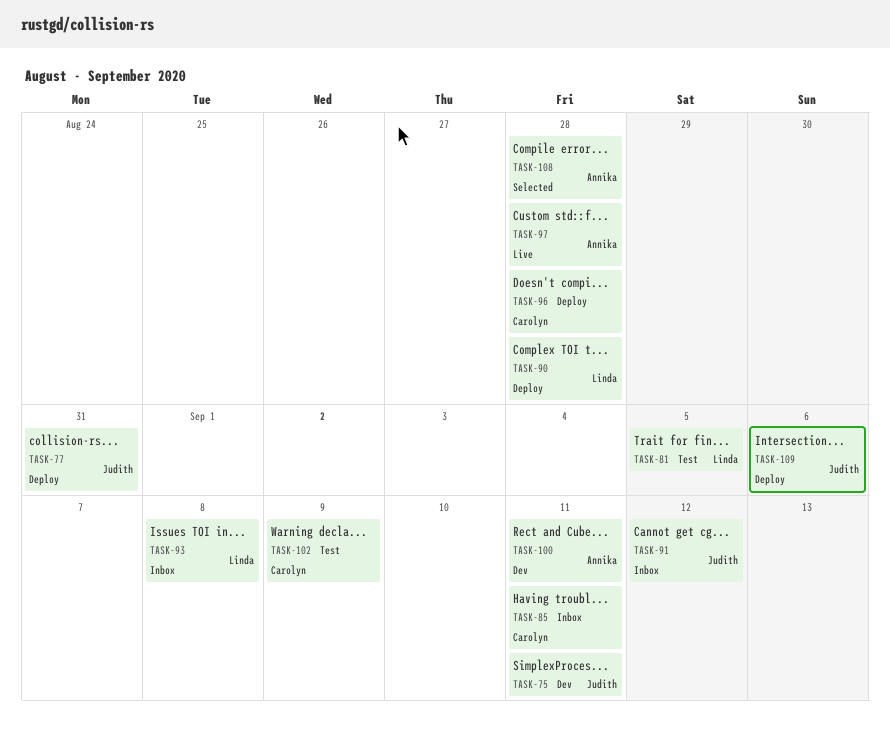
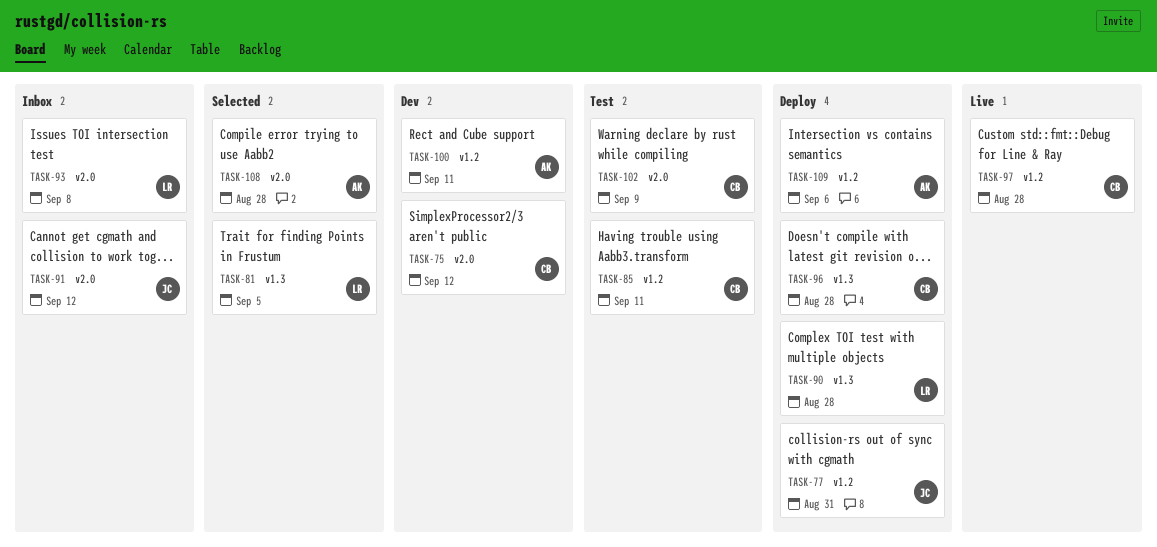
TASK-75, owner: Judith -> Carolyn
TASK-75, due: Sep 11 -> Sep 12
TASK-81, status: Test -> Selected
TASK-85, status: Inbox -> Test
TASK-97, owner: Annika -> Carolyn
TASK-109, owner: Judith -> Annika

